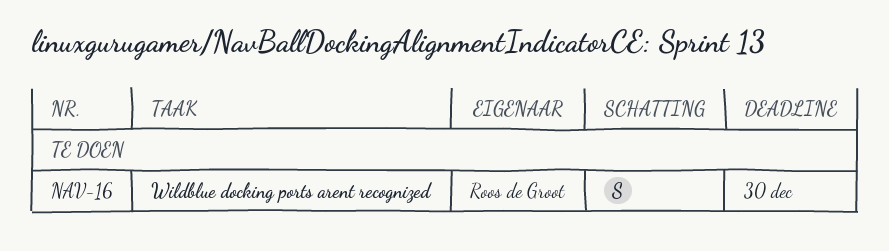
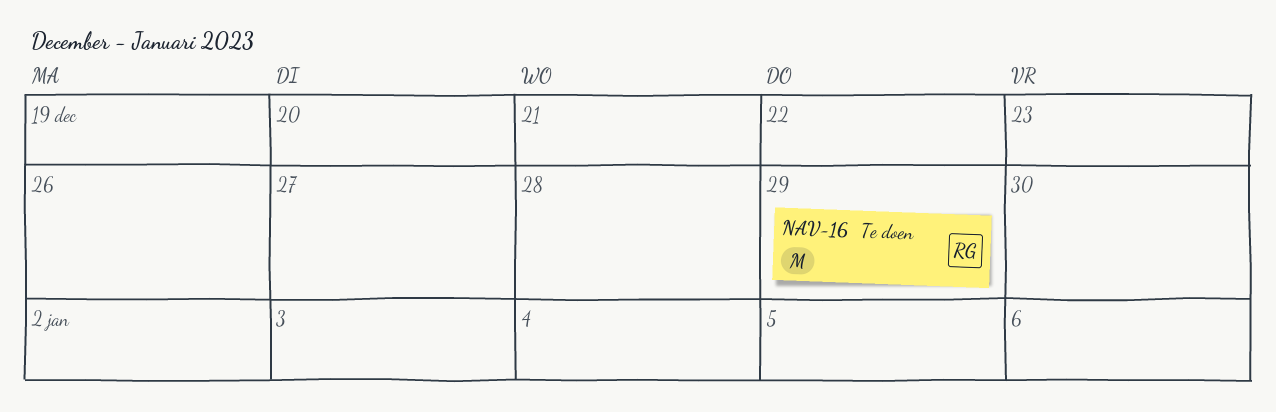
NAV-16, estimate: S -> M
NAV-16, due: Dec 30 -> Dec 29

